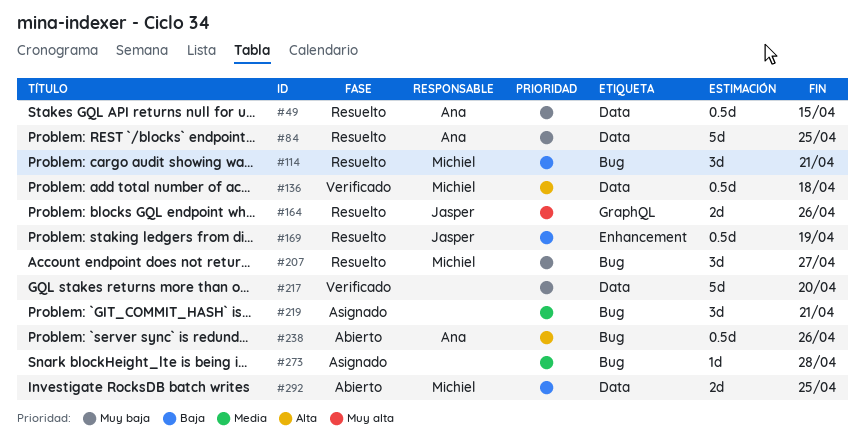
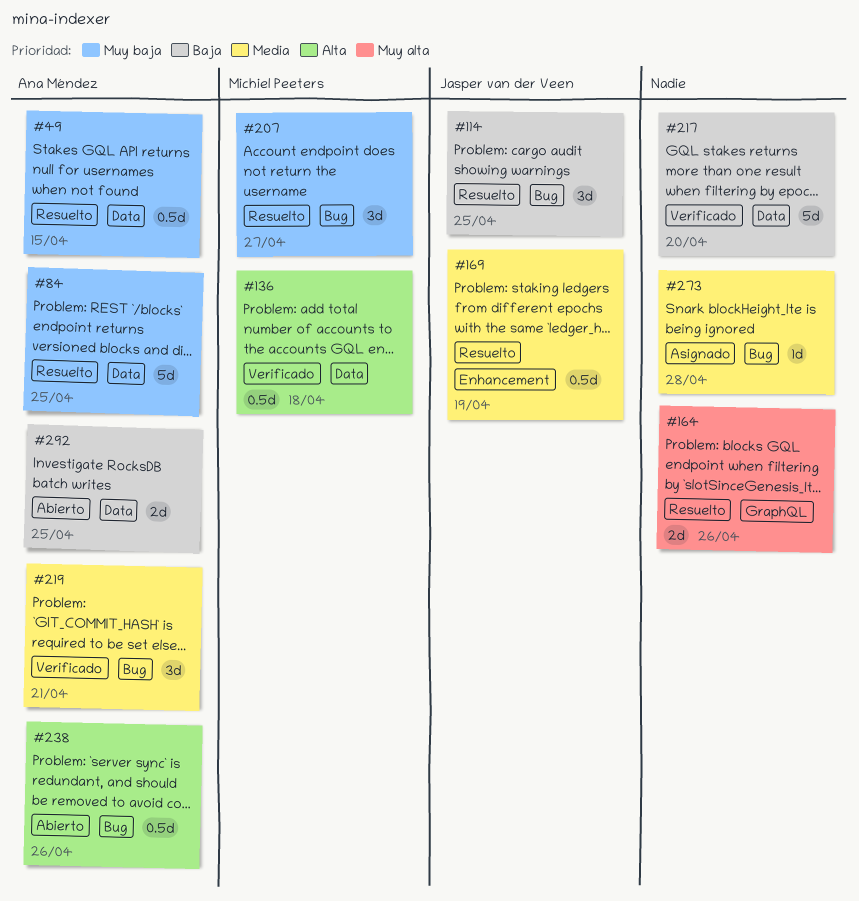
#114, owner: Michiel Peeters -> Jasper van der Veen
#114, due: Apr 21 -> Apr 25
#164, owner: Jasper van der Veen -> none
#169, priority: Baja -> Media
#217, priority: Muy baja -> Baja
#219, status: Asignado -> Verificado
#219, owner: none -> Ana Méndez
#292, owner: Michiel Peeters -> Ana Méndez

